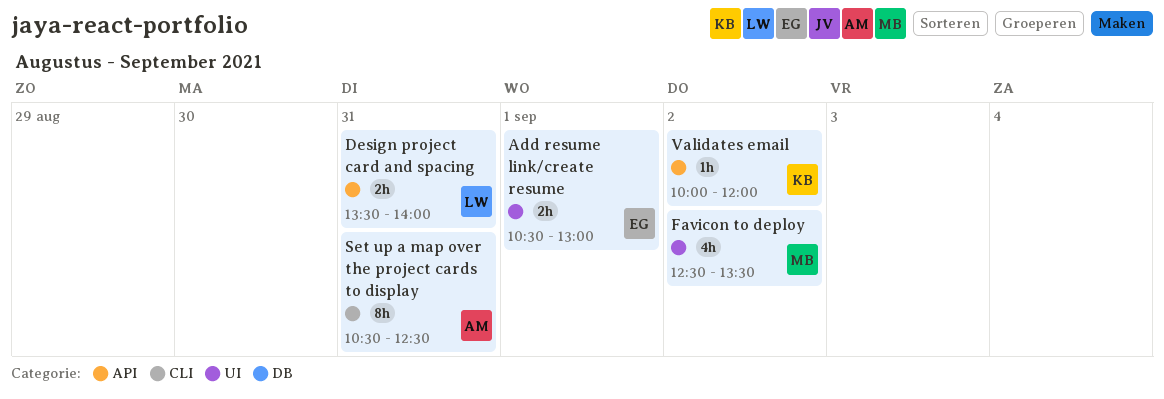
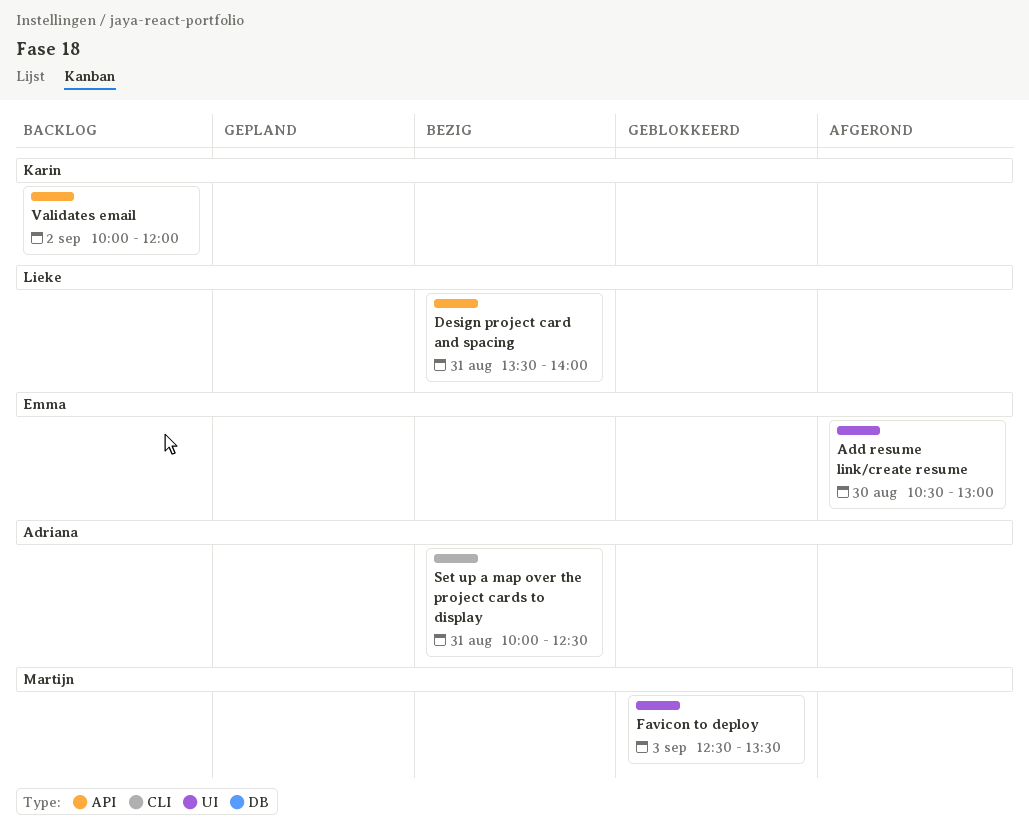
Add resume link/create resume, day: Sep 1 -> Aug 30
Favicon to deploy, day: Sep 2 -> Sep 3
Set up a map over the project cards to display, begins: 10:30 -> 10:00

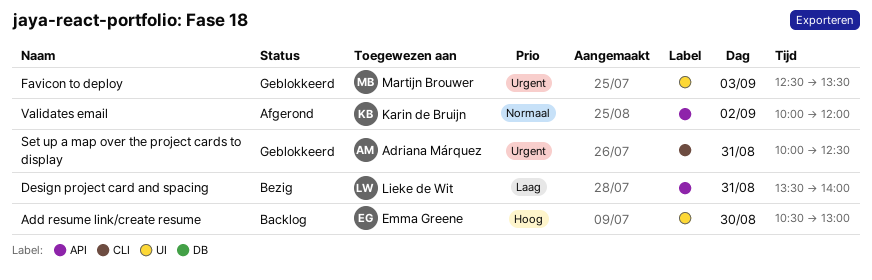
Add resume link/create resume, status: Afgerond -> Backlog
Set up a map over the project cards to display, status: Bezig -> Geblokkeerd
Validates email, status: Backlog -> Afgerond

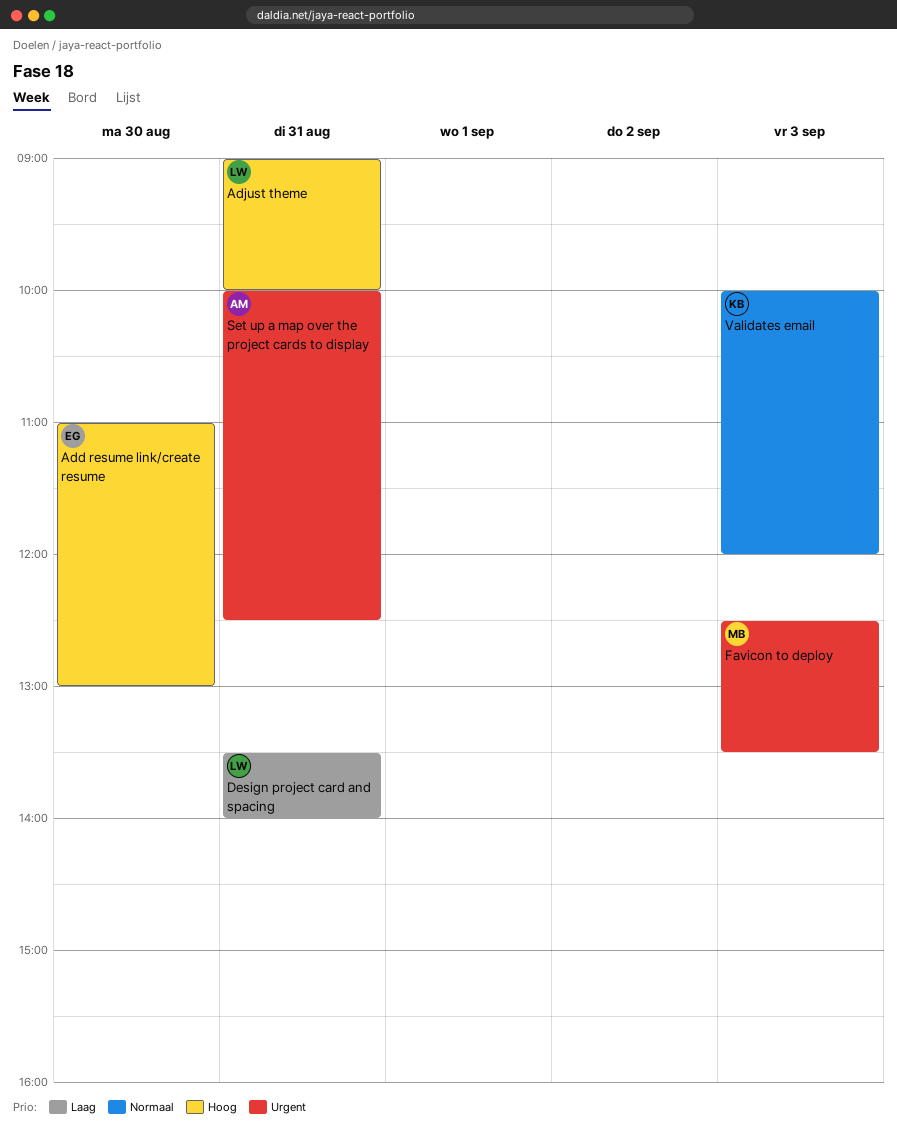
Add resume link/create resume, begins: 10:30 -> 11:00
Adjust theme: none -> present
Validates email, day: Sep 2 -> Sep 3

